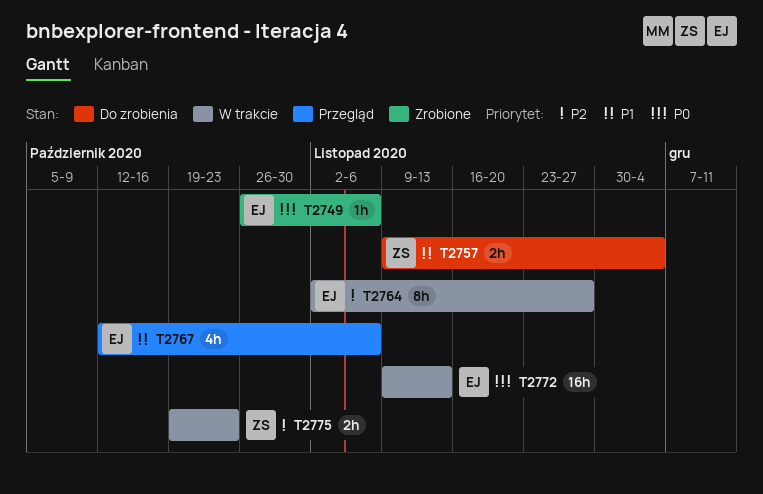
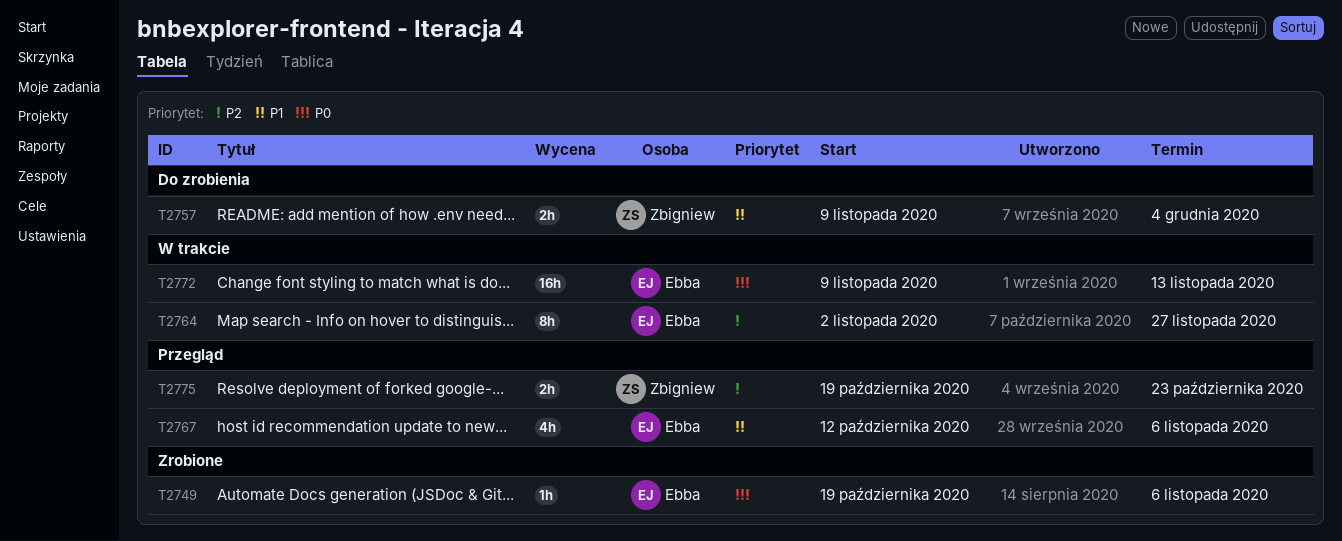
T2749, start: Oct 26 -> Oct 19
T2775, status: W trakcie -> Przegląd

